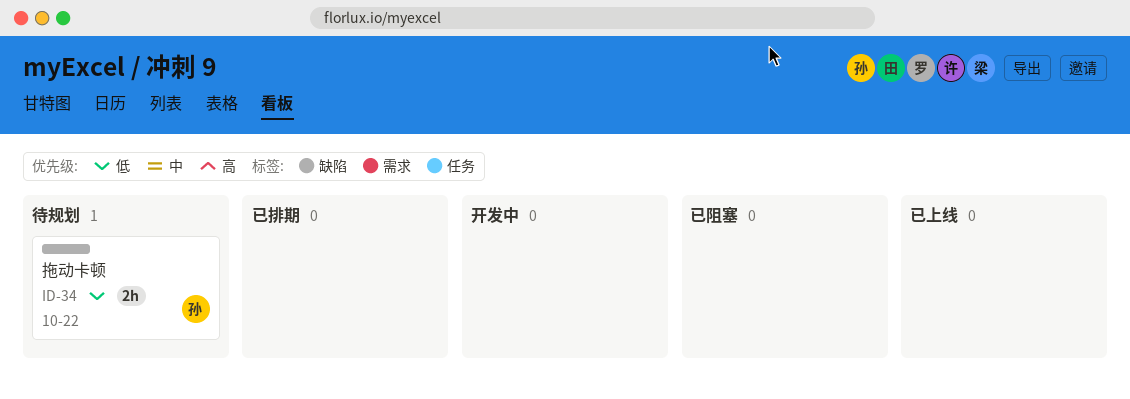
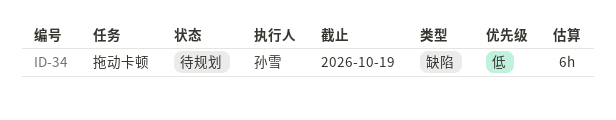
ID-34, estimate: 2h -> 6h
ID-34, due: Oct 22 -> Oct 19

